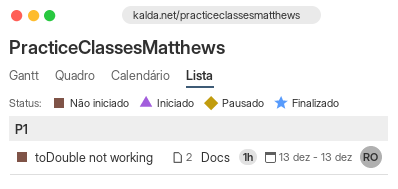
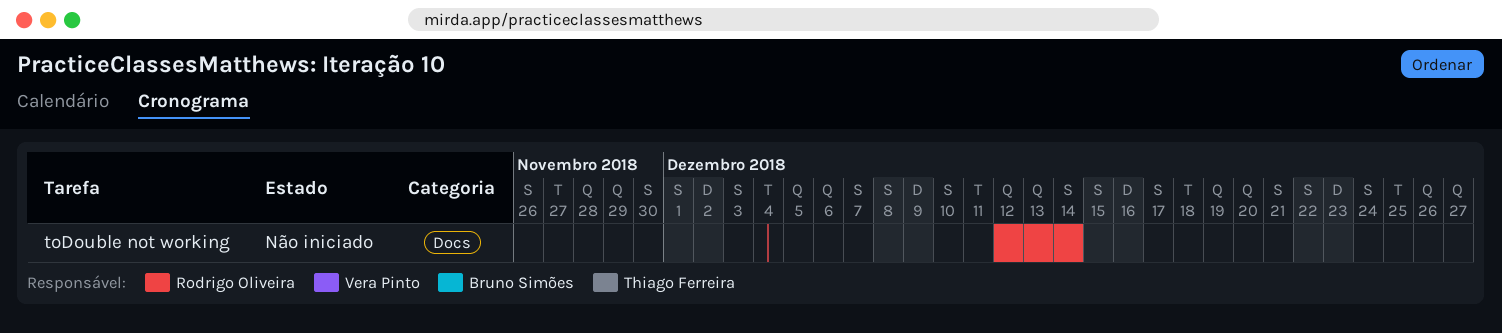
toDouble not working, start: Dec 13 -> Dec 12
toDouble not working, due: Dec 13 -> Dec 14

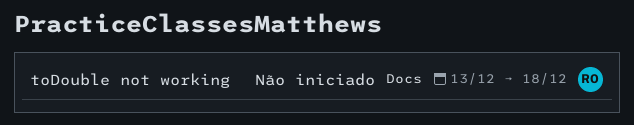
toDouble not working, start: Dec 12 -> Dec 13
toDouble not working, due: Dec 14 -> Dec 18

